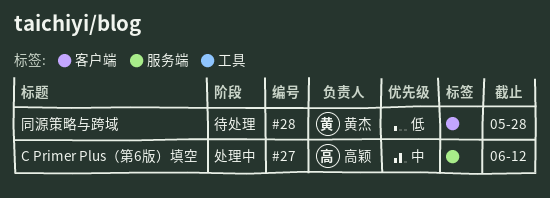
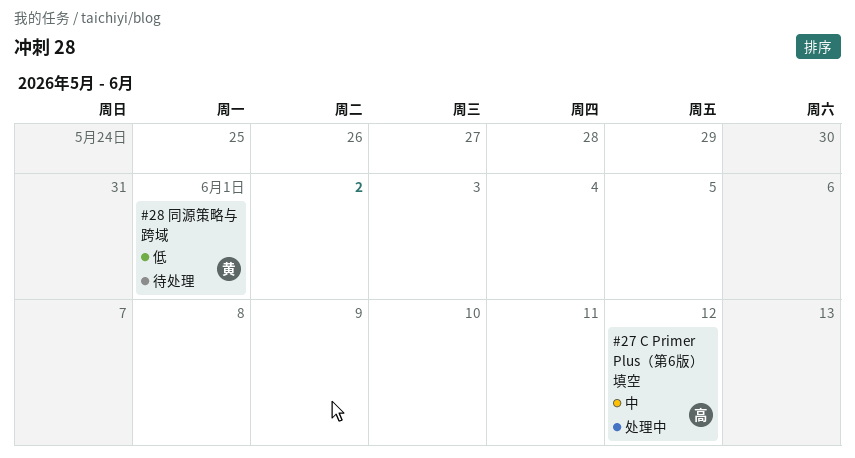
#28, due: May 28 -> Jun 1

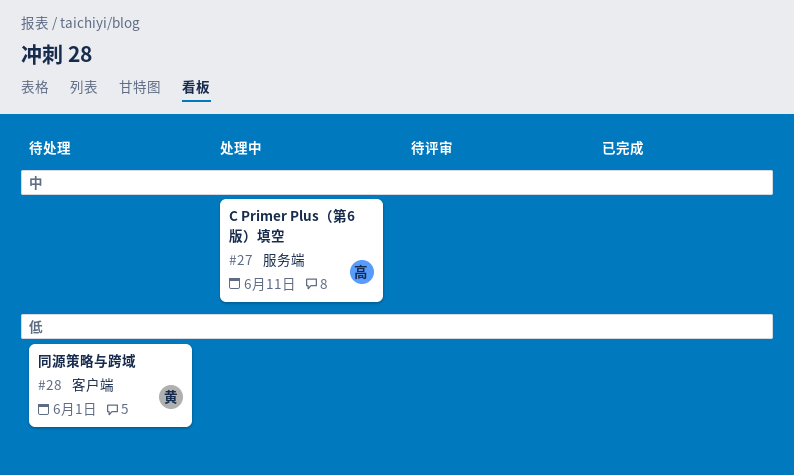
#27, due: Jun 12 -> Jun 11

